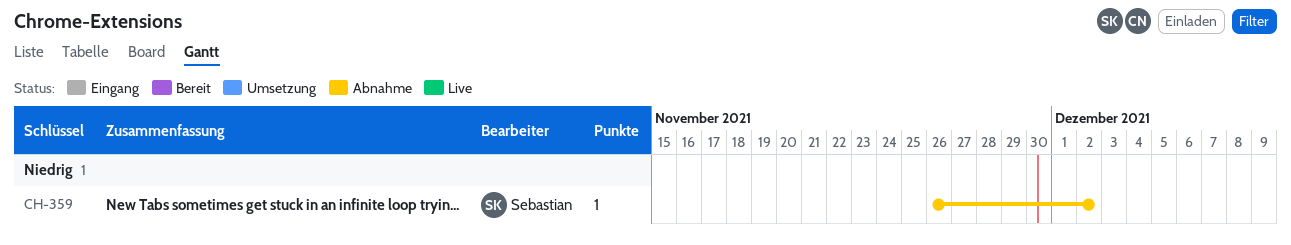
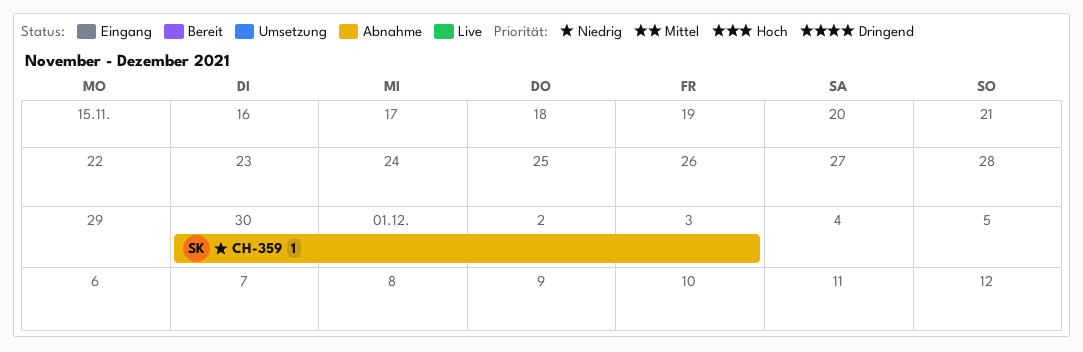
CH-359, start: Nov 26 -> Nov 30
CH-359, due: Dec 2 -> Dec 3

